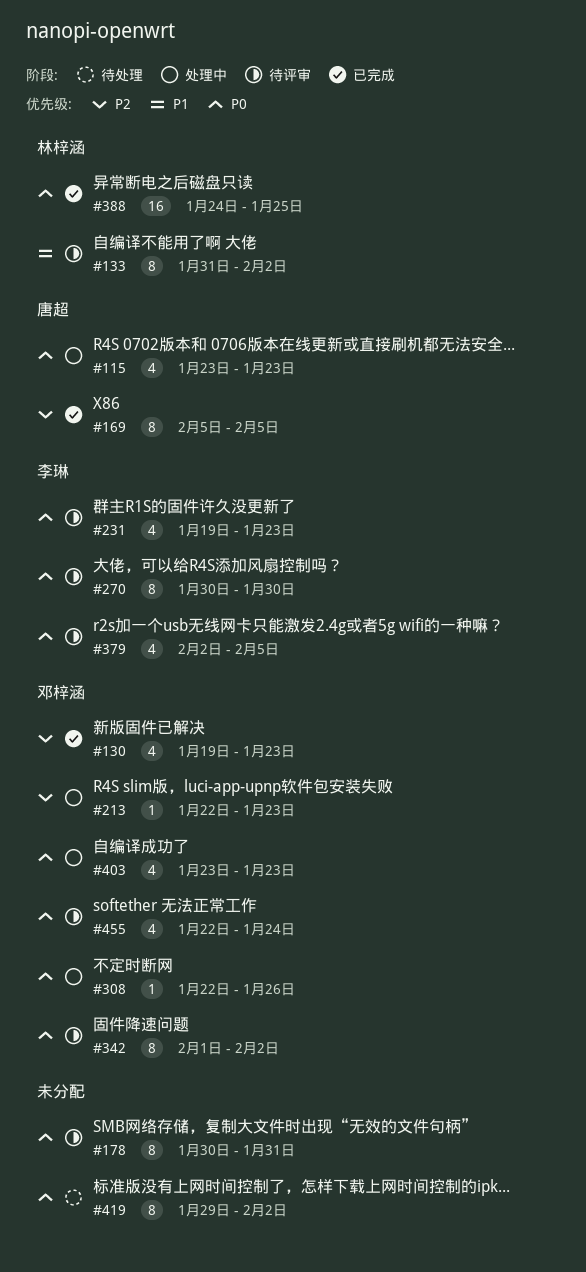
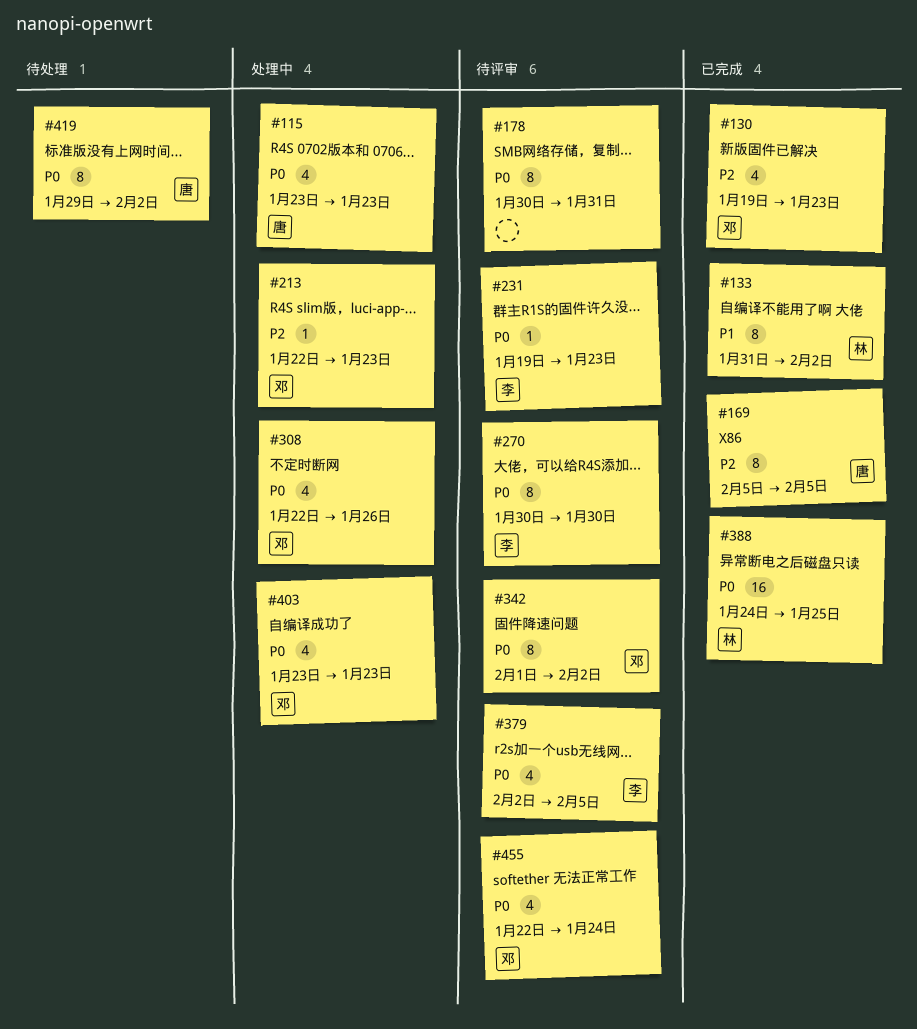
#133, status: 待评审 -> 已完成
#231, estimate: 4 -> 1
#308, estimate: 1 -> 4
#419, owner: none -> 唐超

